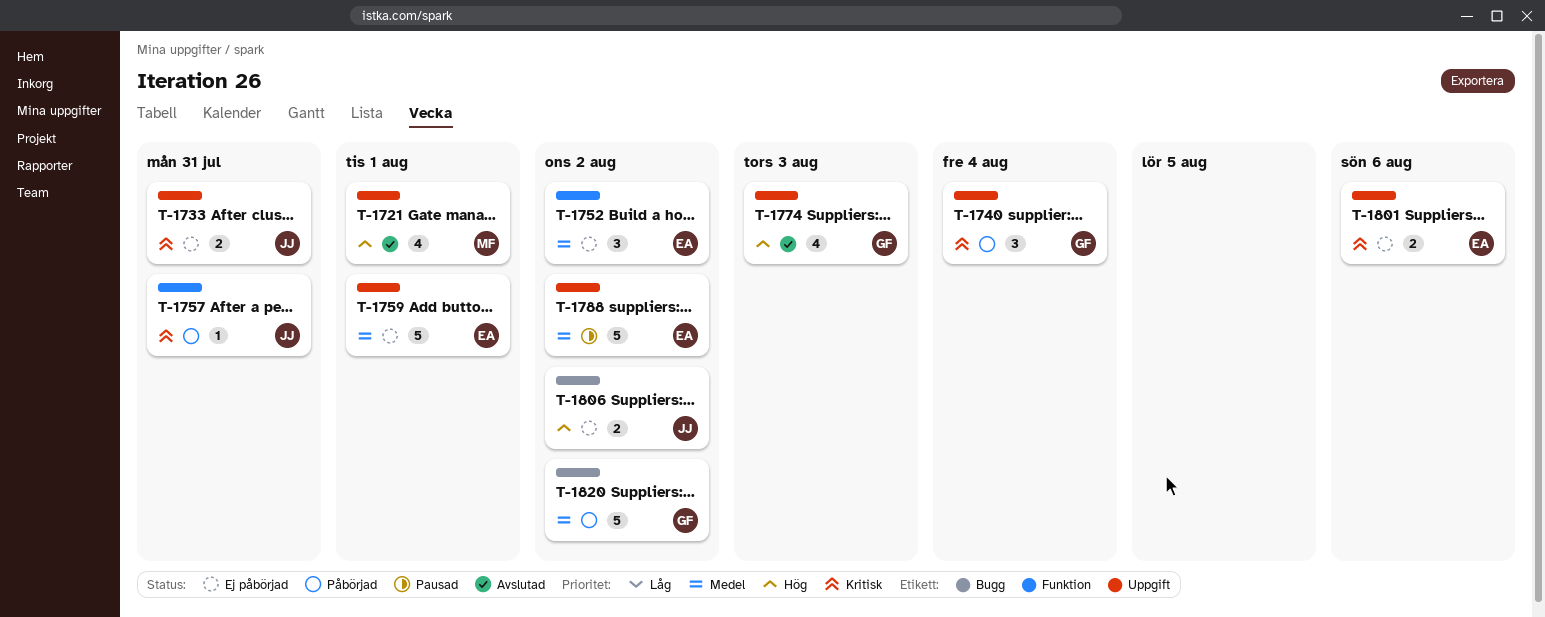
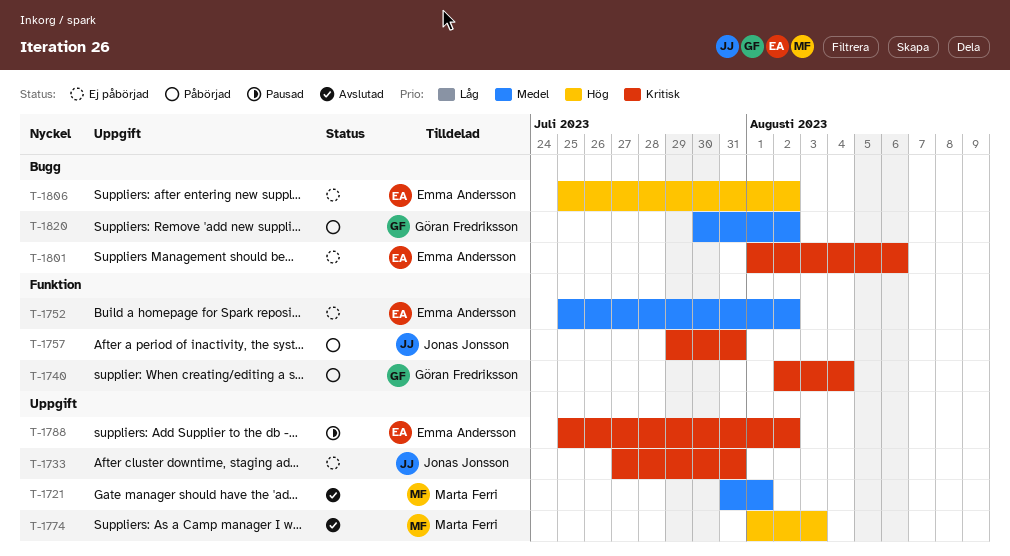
T-1721, priority: Hög -> Medel
T-1740, label: Uppgift -> Funktion
T-1759: present -> none
T-1774, owner: Göran Fredriksson -> Marta Ferri
T-1788, priority: Medel -> Kritisk
T-1801, label: Uppgift -> Bugg
T-1806, owner: Jonas Jonsson -> Emma Andersson

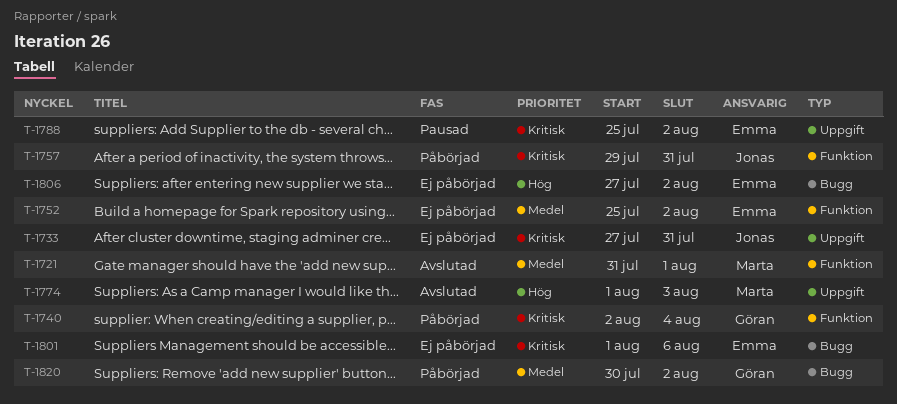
T-1721, label: Uppgift -> Funktion
T-1806, start: Jul 25 -> Jul 27

